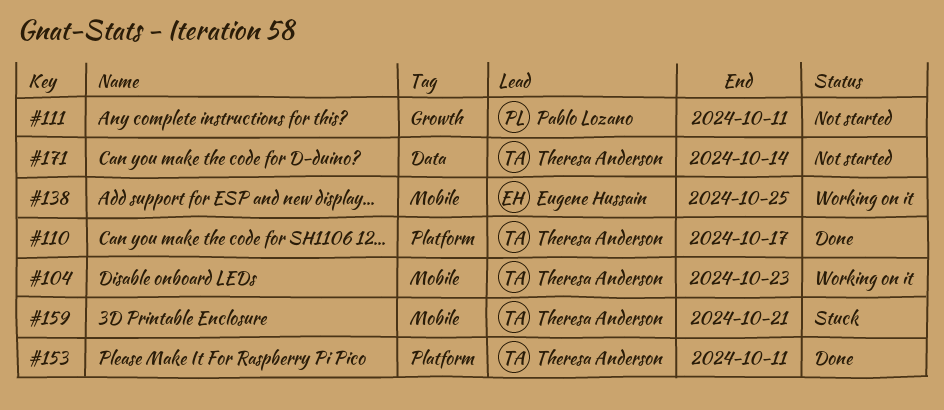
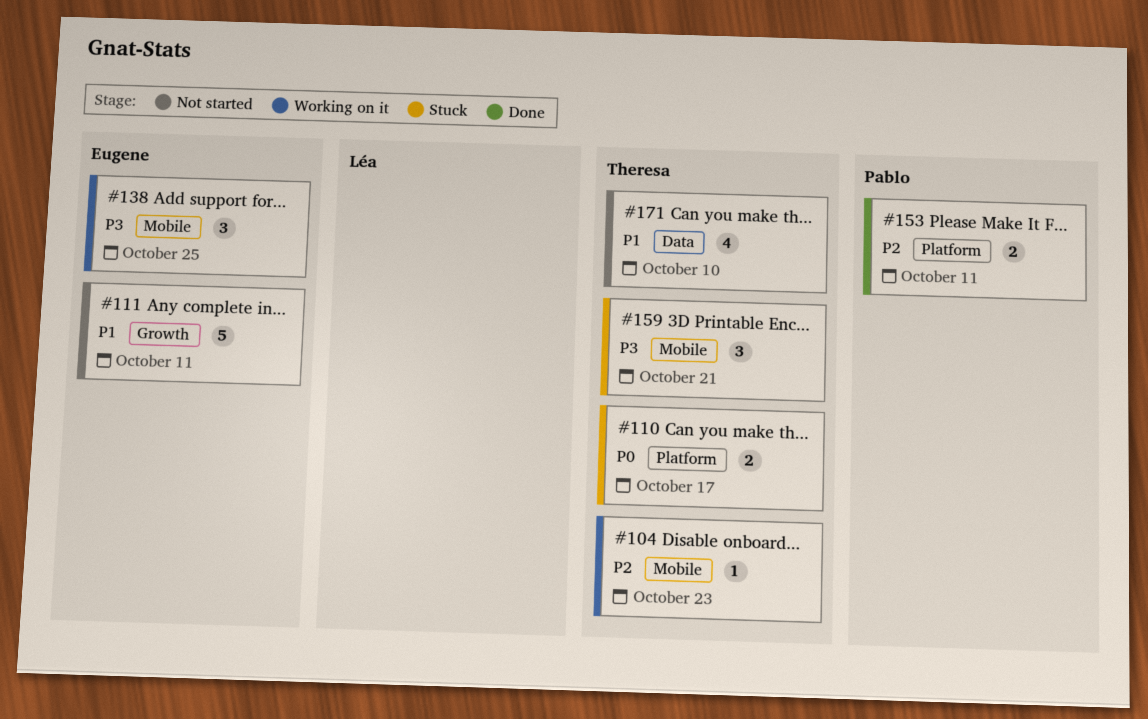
#110, status: Done -> Stuck
#111, owner: Pablo Lozano -> Eugene Hussain
#153, owner: Theresa Anderson -> Pablo Lozano
#171, due: Oct 14 -> Oct 10

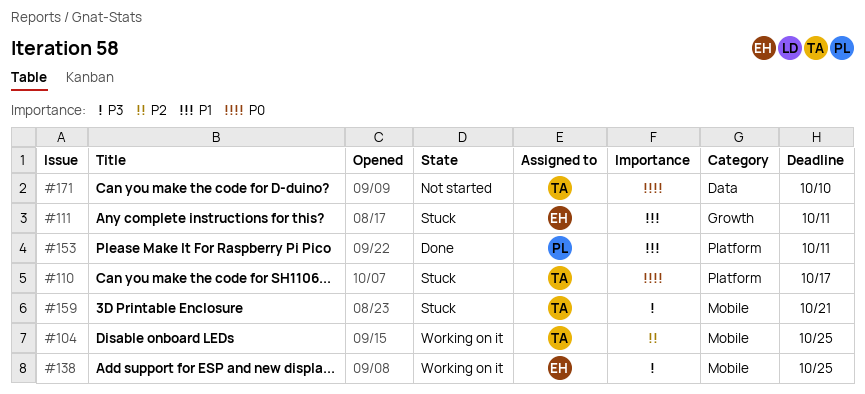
#104, due: Oct 23 -> Oct 25
#111, status: Not started -> Stuck
#153, priority: P2 -> P1
#171, priority: P1 -> P0

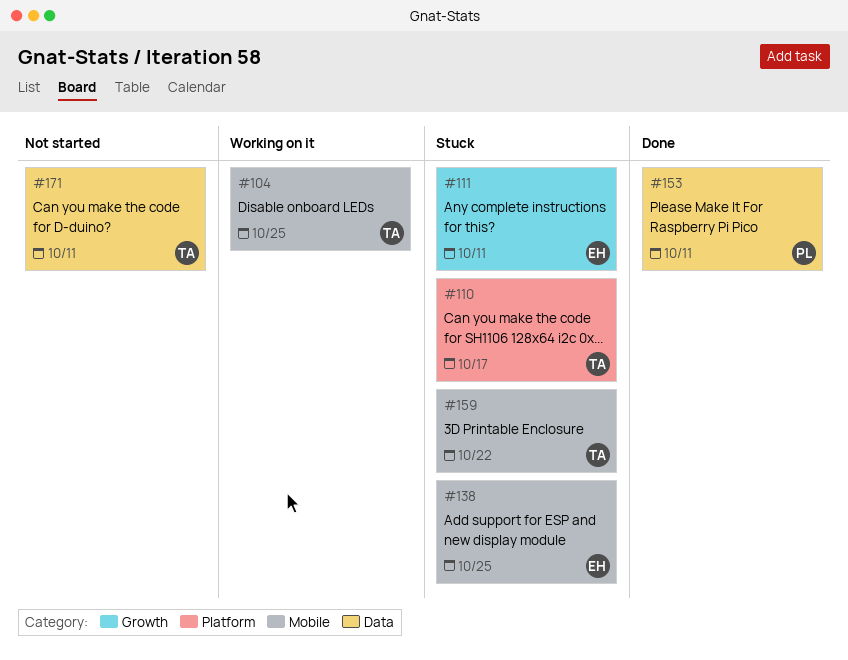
#138, status: Working on it -> Stuck
#153, label: Platform -> Data
#159, due: Oct 21 -> Oct 22
#171, due: Oct 10 -> Oct 11

